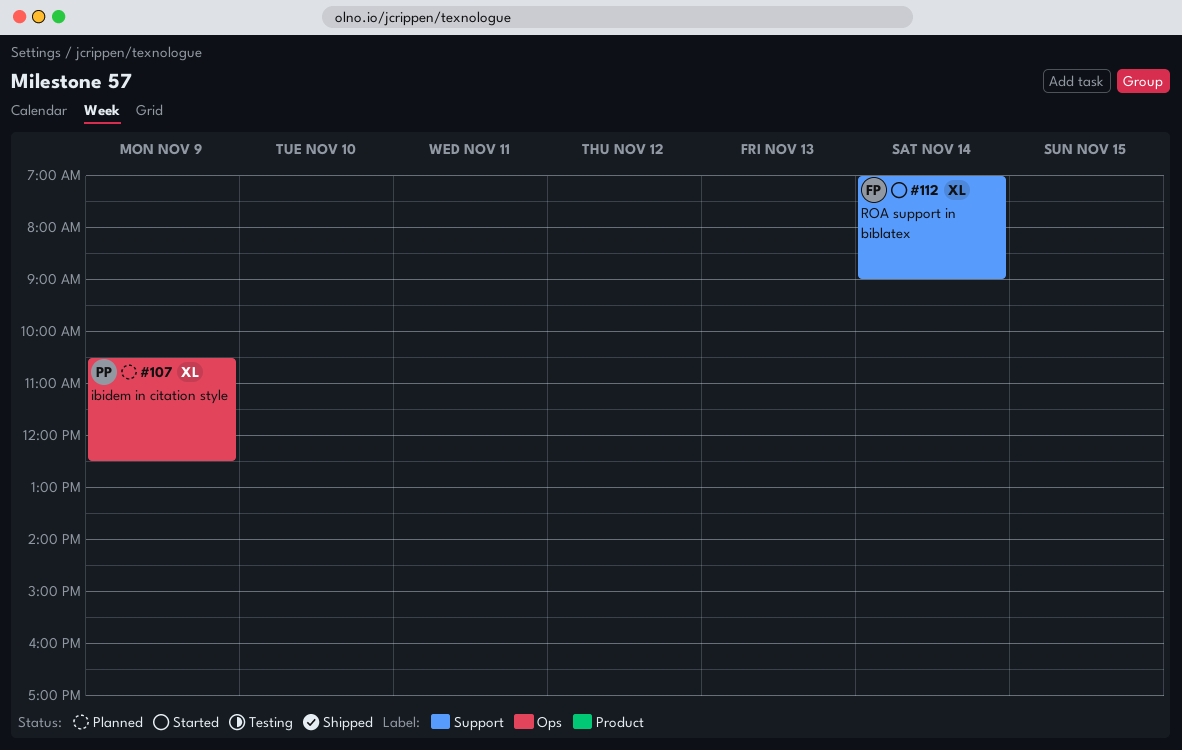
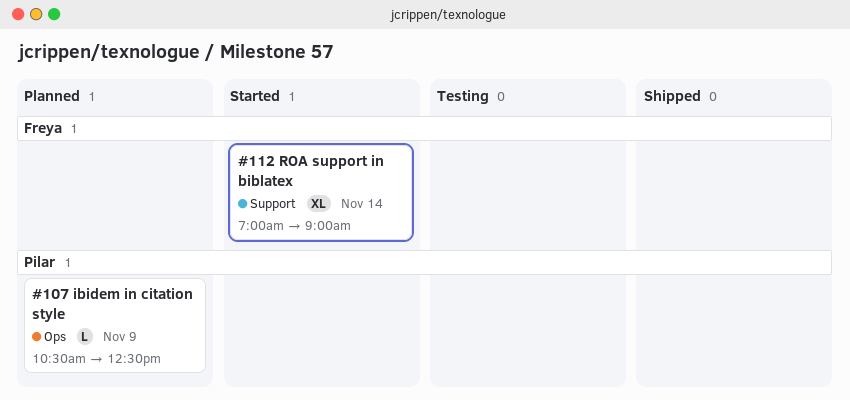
#107, estimate: XL -> L

